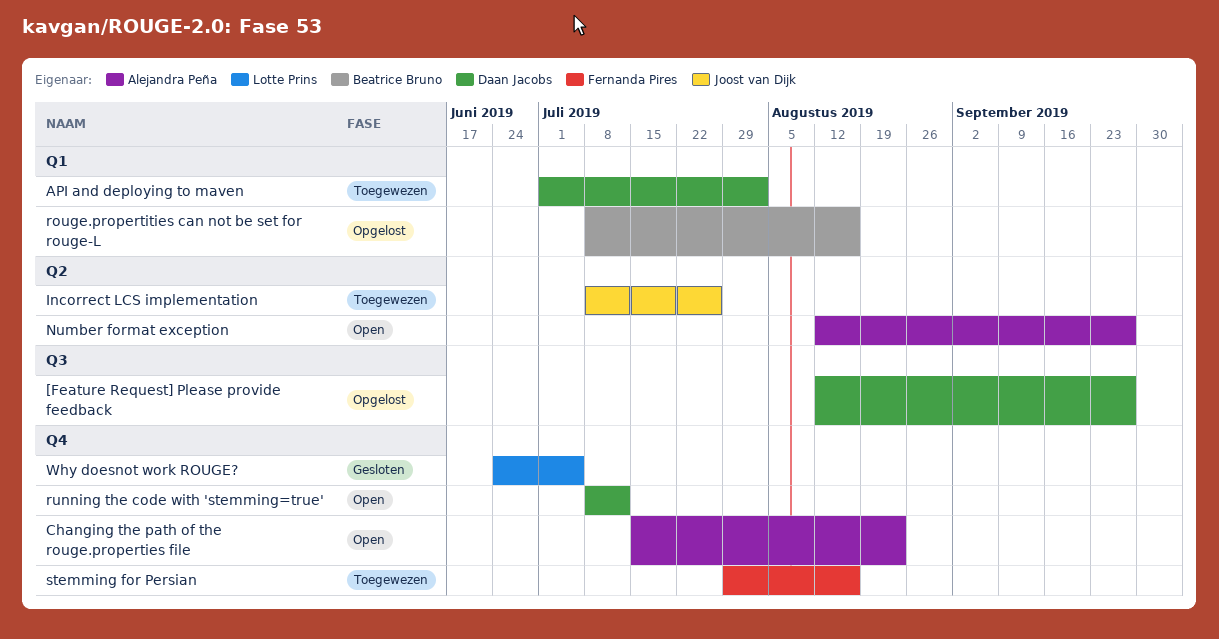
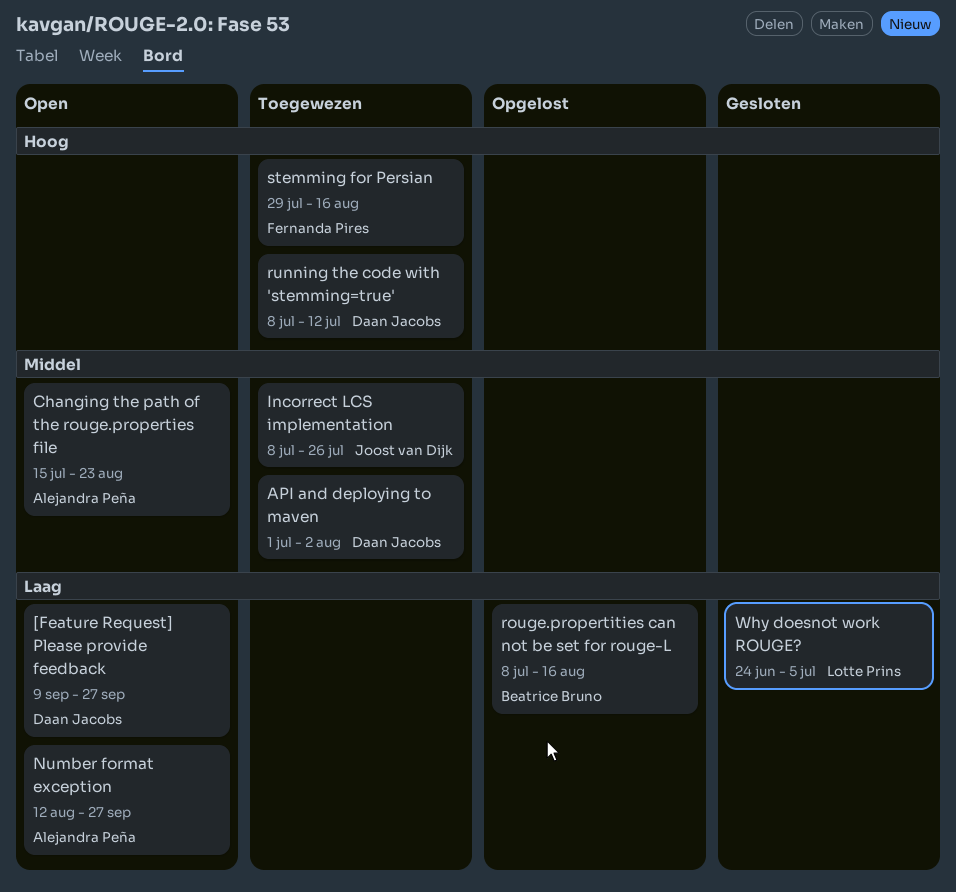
[Feature Request] Please provide feedback, status: Opgelost -> Open
[Feature Request] Please provide feedback, start: Aug 12 -> Sep 9
running the code with 'stemming=true', status: Open -> Toegewezen

